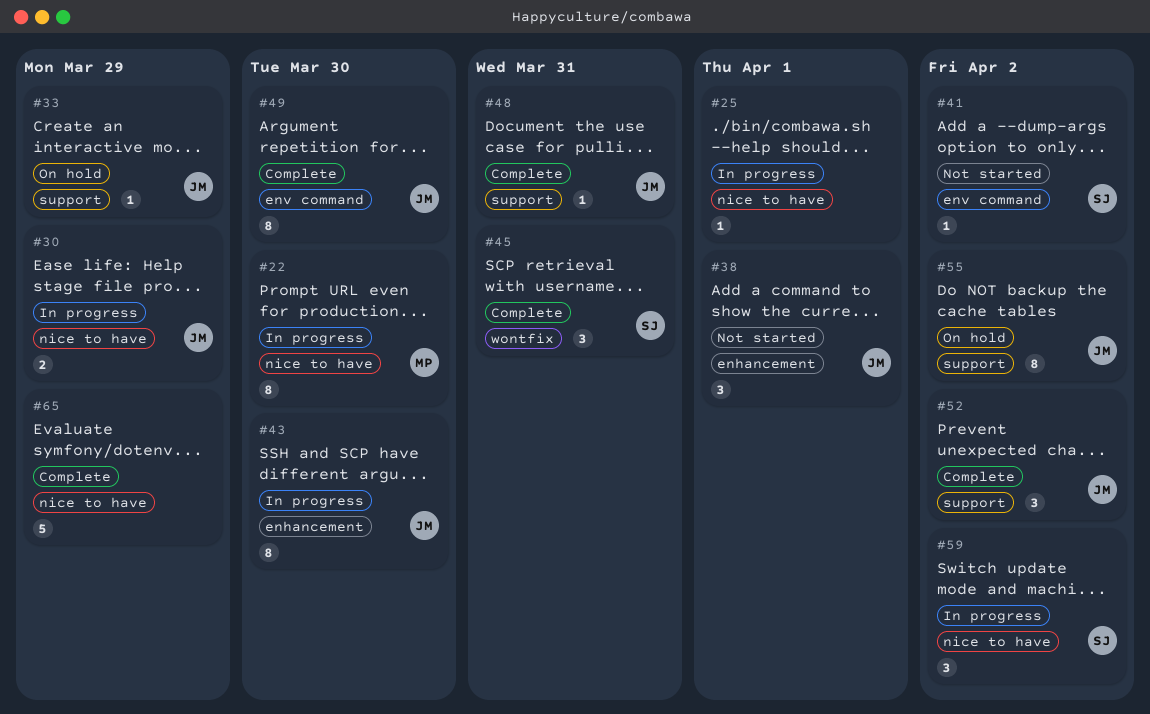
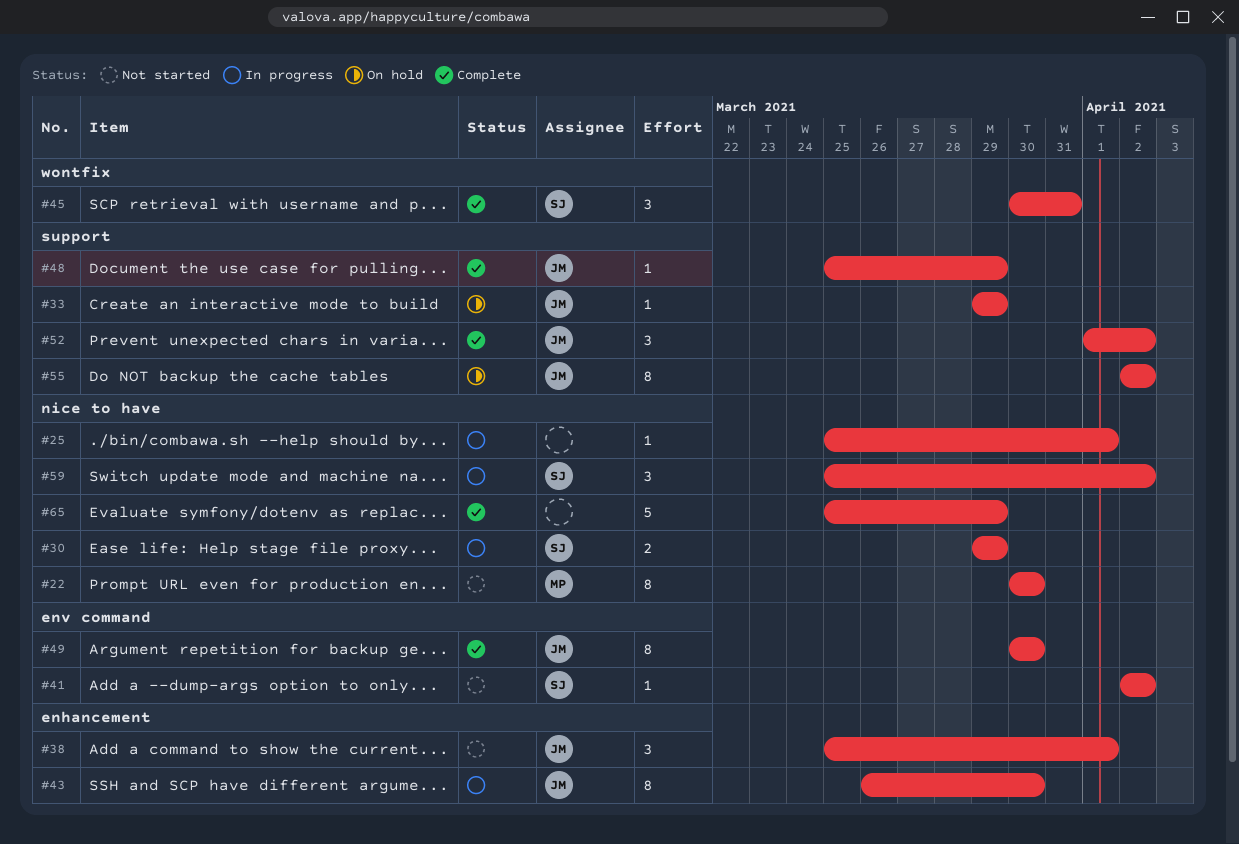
#22, status: In progress -> Not started
#30, owner: JM -> SJ
#48, due: Mar 31 -> Mar 29

